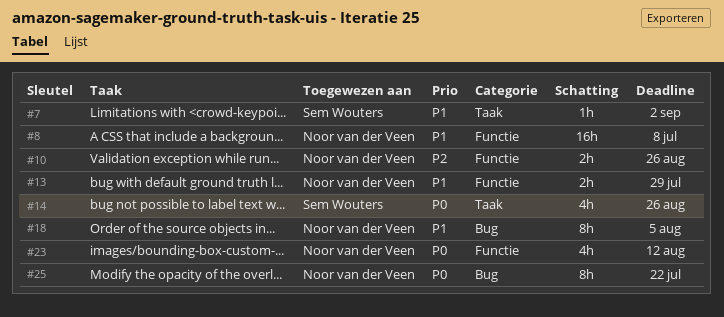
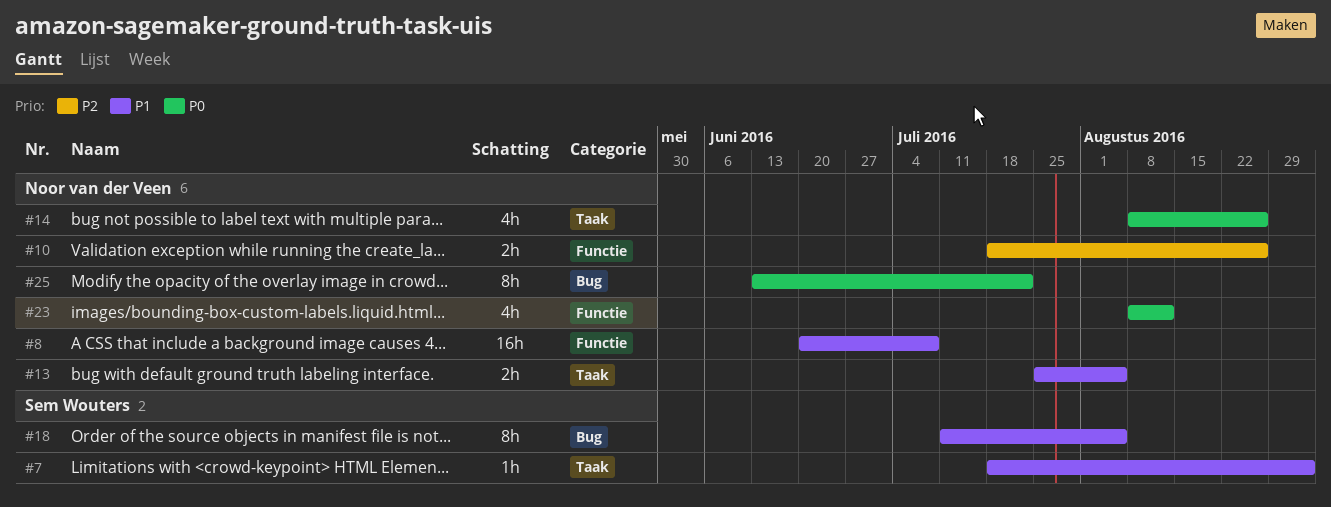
#13, label: Functie -> Taak
#13, due: Jul 29 -> Aug 5
#14, owner: Sem Wouters -> Noor van der Veen
#18, owner: Noor van der Veen -> Sem Wouters

